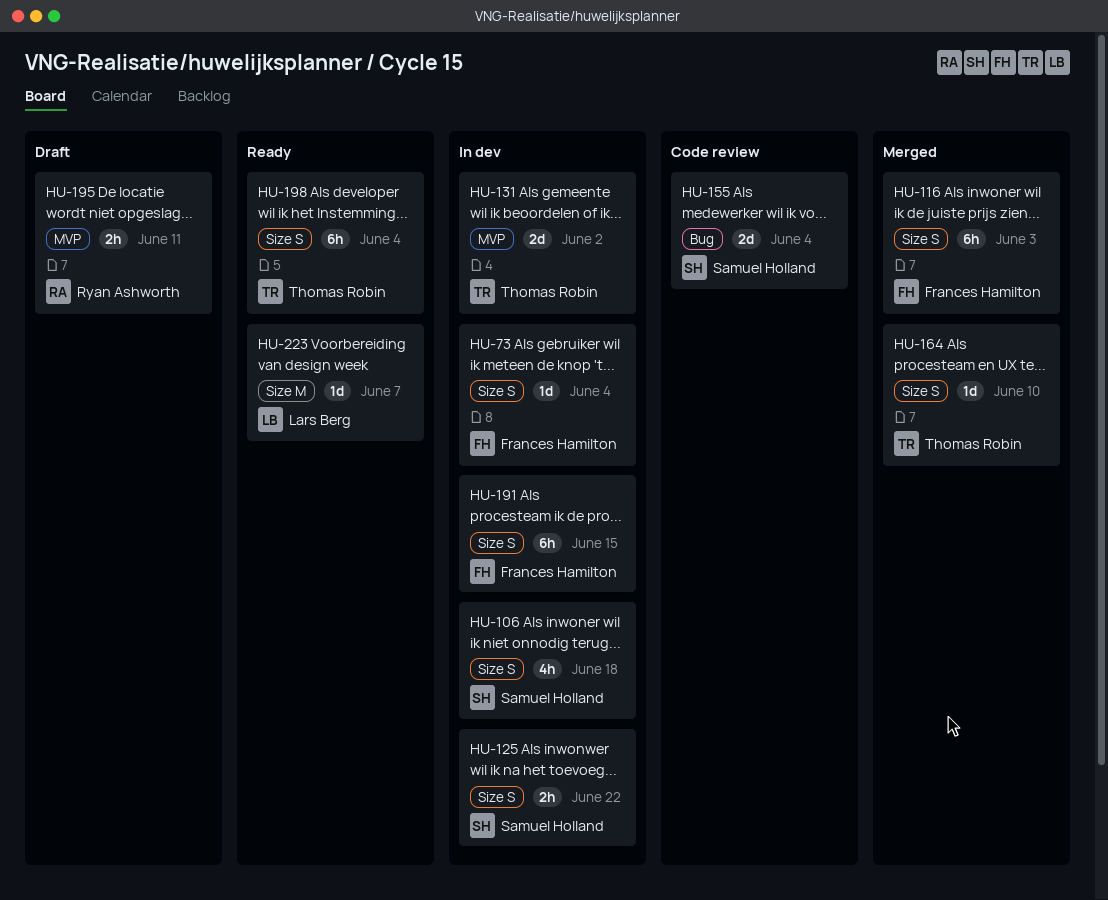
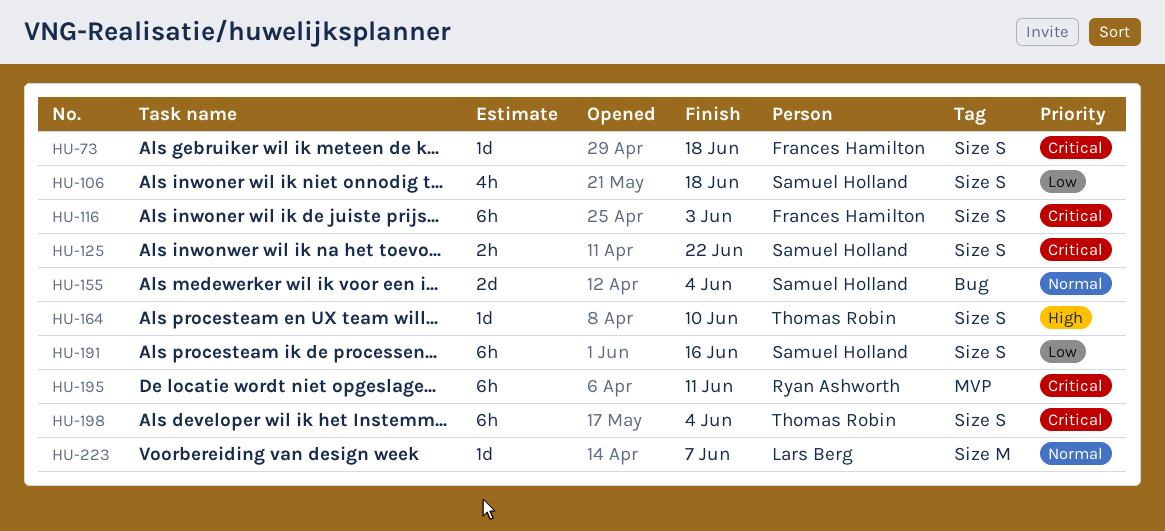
HU-73, due: Jun 4 -> Jun 18
HU-131: present -> none
HU-191, owner: Frances Hamilton -> Samuel Holland
HU-191, due: Jun 15 -> Jun 16
HU-195, estimate: 2h -> 6h

